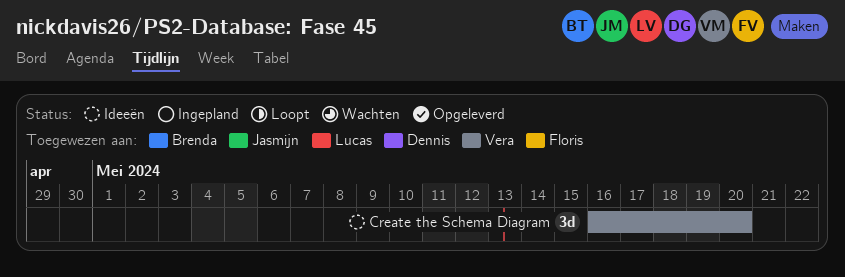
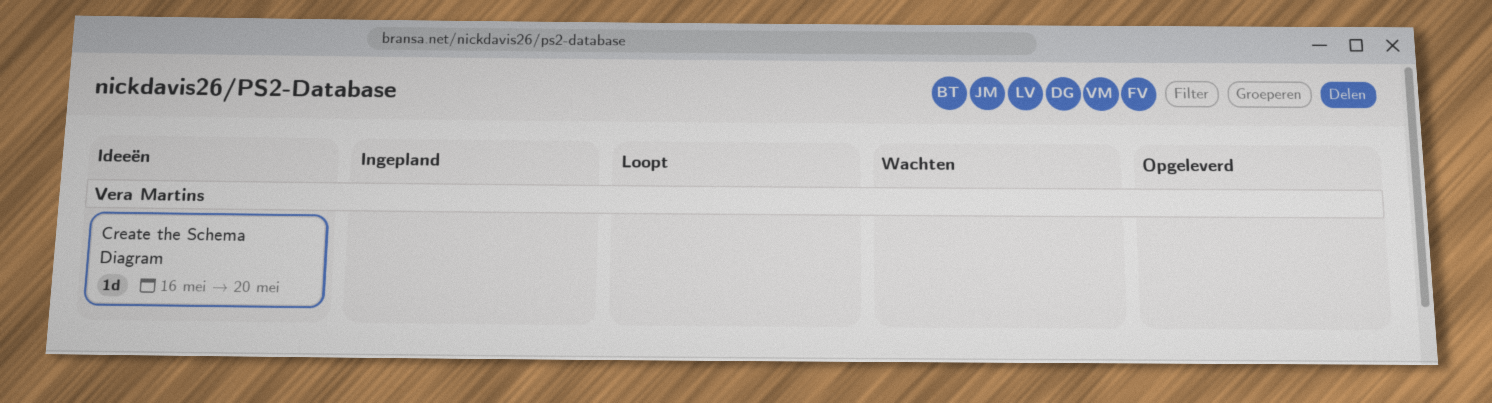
Create the Schema Diagram, estimate: 3d -> 1d

